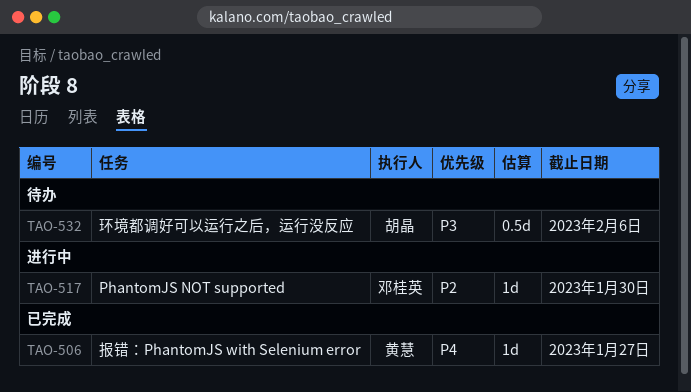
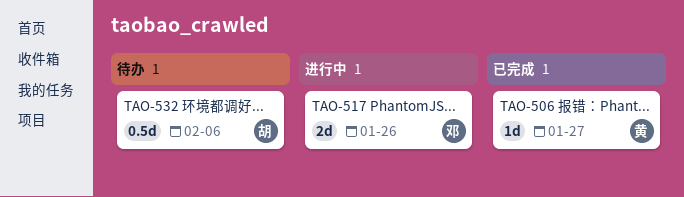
TAO-517, estimate: 1d -> 2d
TAO-517, due: Jan 30 -> Jan 26

